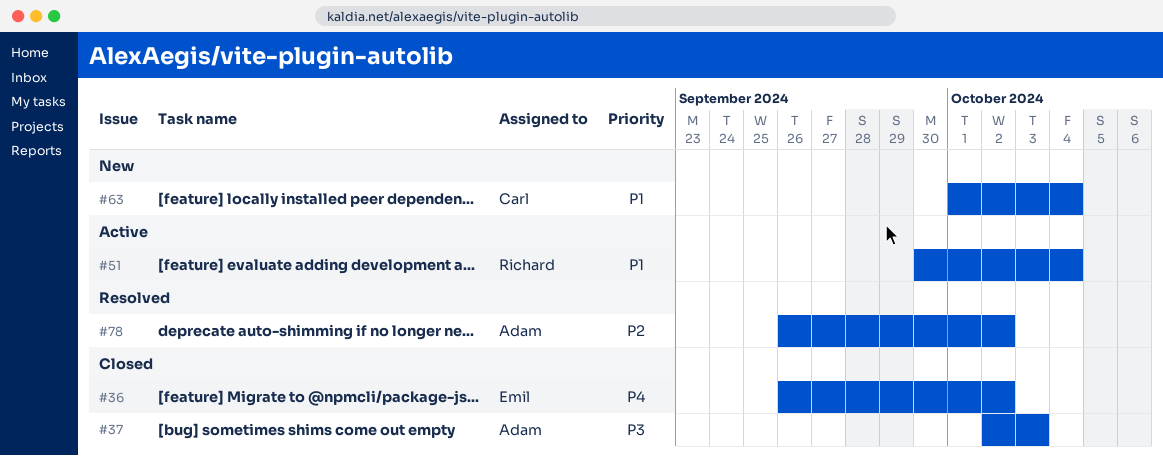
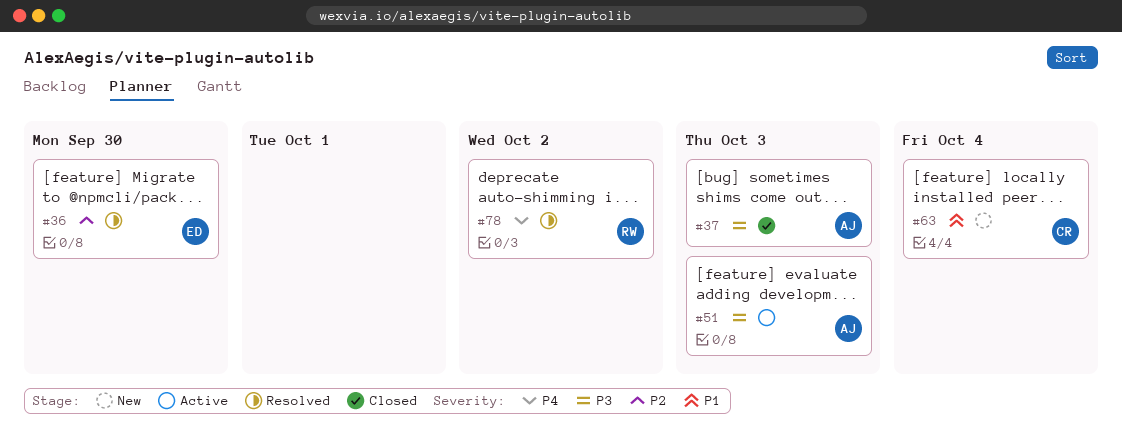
#36, status: Closed -> Resolved
#36, priority: P4 -> P2
#36, due: Oct 2 -> Sep 30
#51, owner: Richard -> Adam
#51, priority: P1 -> P3
#51, due: Oct 4 -> Oct 3
#78, owner: Adam -> Richard
#78, priority: P2 -> P4

